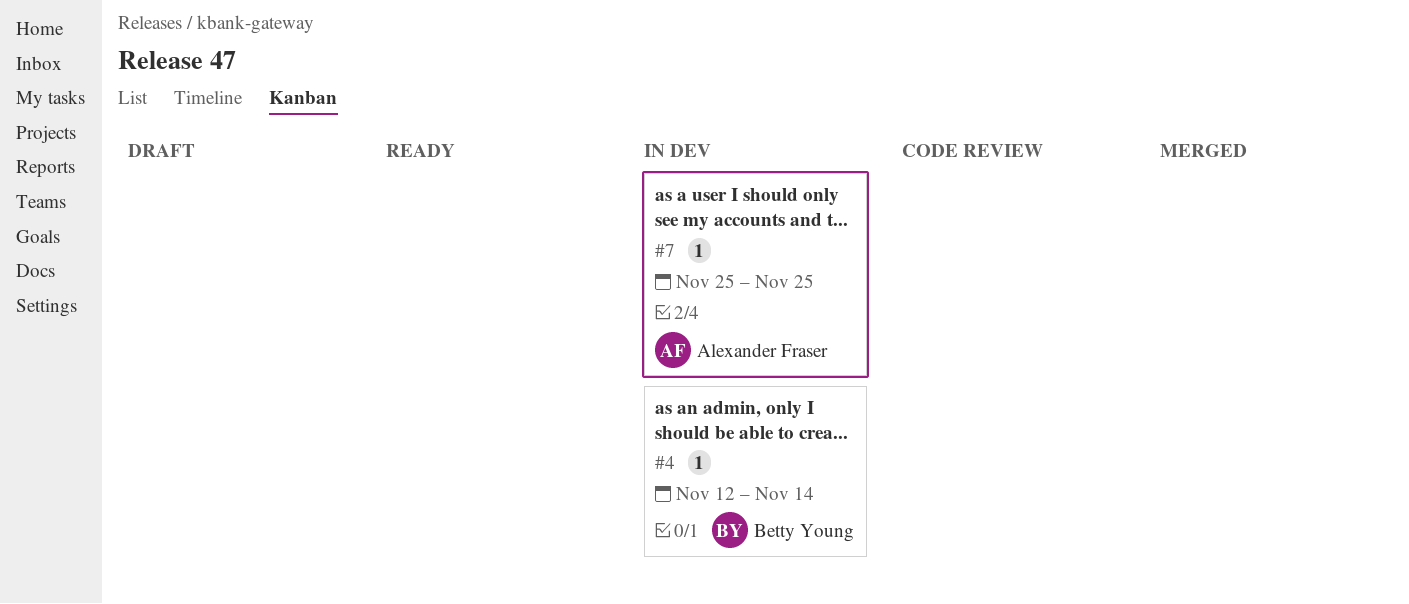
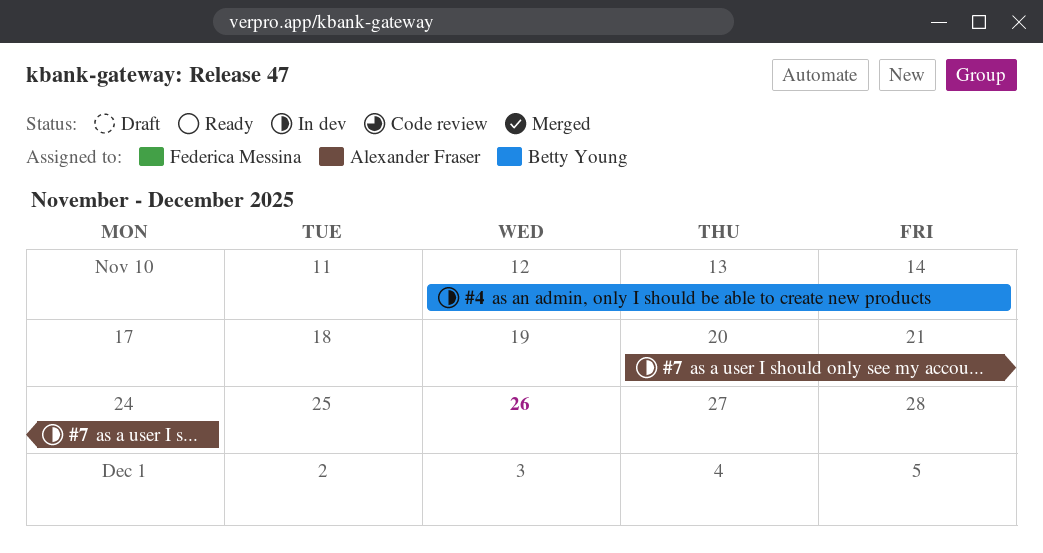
#7, start: Nov 25 -> Nov 20
#7, due: Nov 25 -> Nov 24

